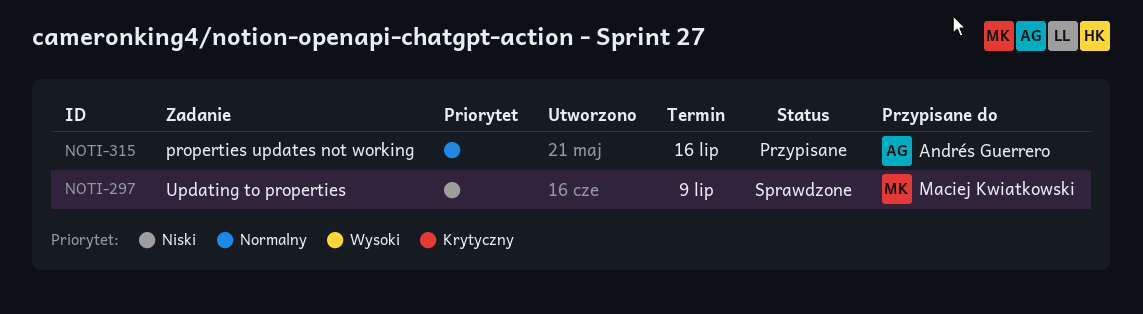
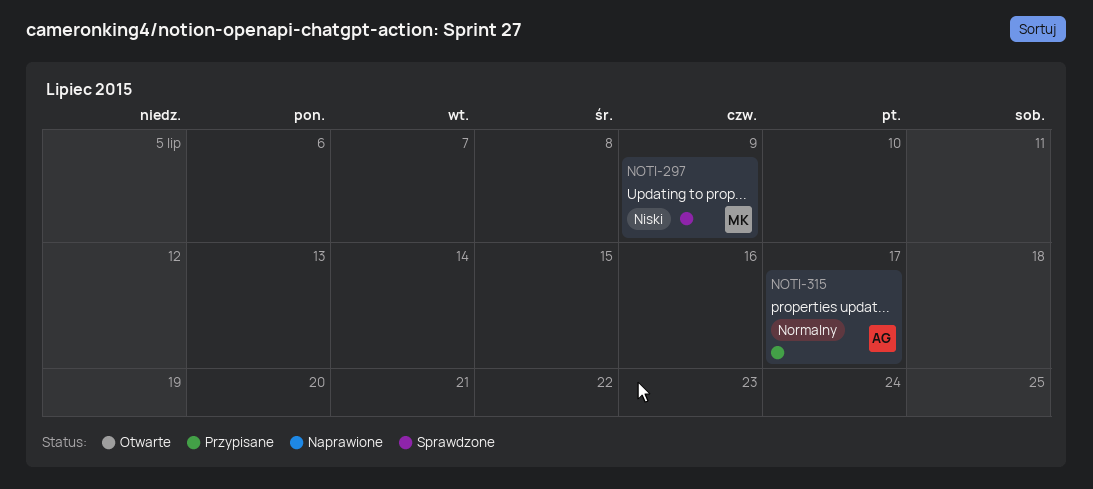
NOTI-315, due: Jul 16 -> Jul 17

